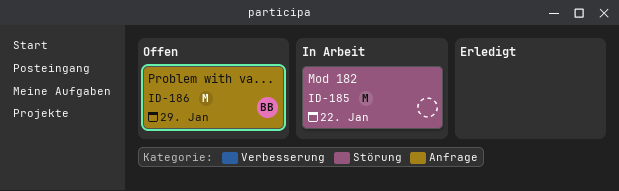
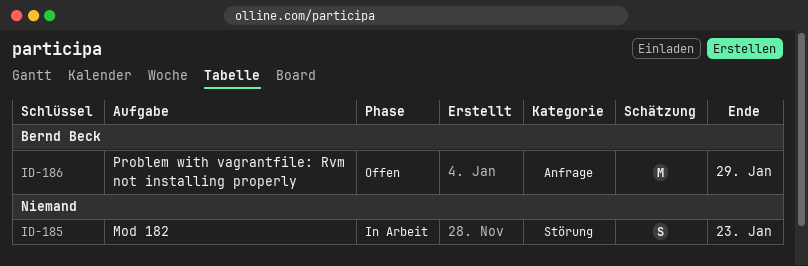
ID-185, estimate: M -> S
ID-185, due: Jan 22 -> Jan 23

